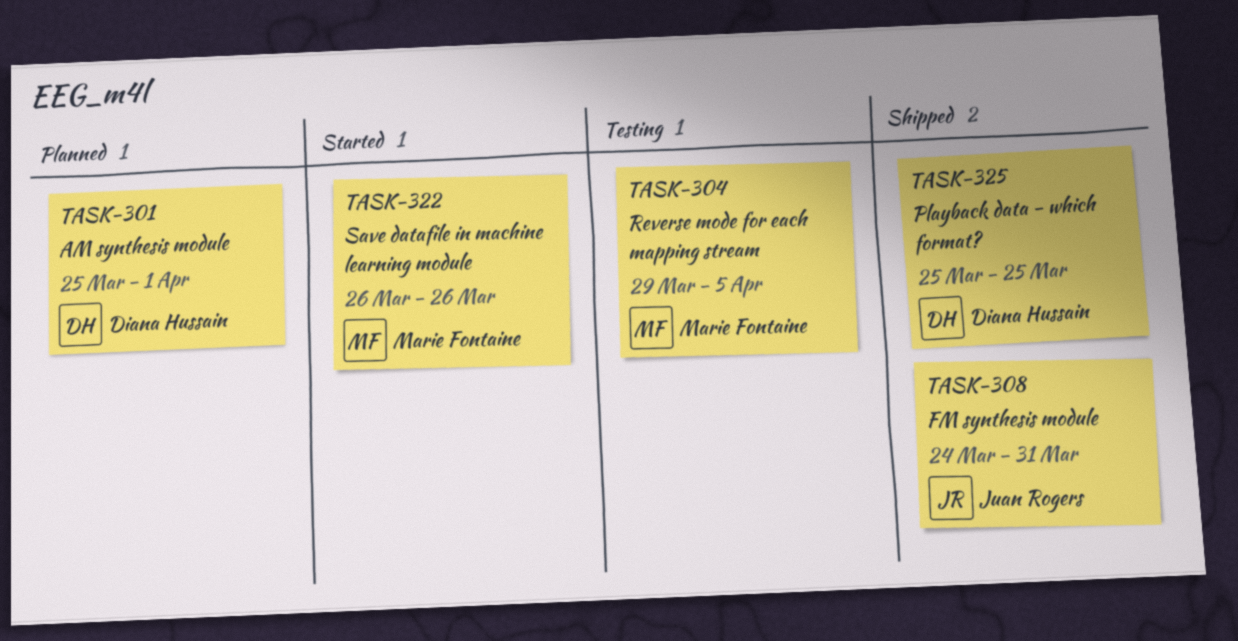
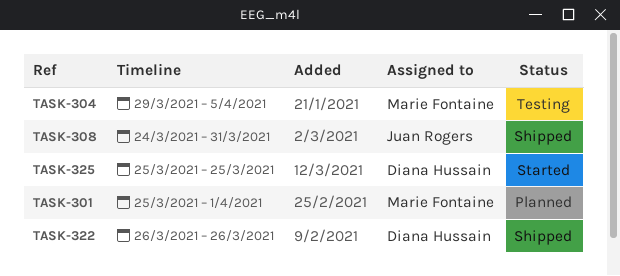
TASK-301, owner: Diana Hussain -> Marie Fontaine
TASK-322, status: Started -> Shipped
TASK-322, owner: Marie Fontaine -> Diana Hussain
TASK-325, status: Shipped -> Started

